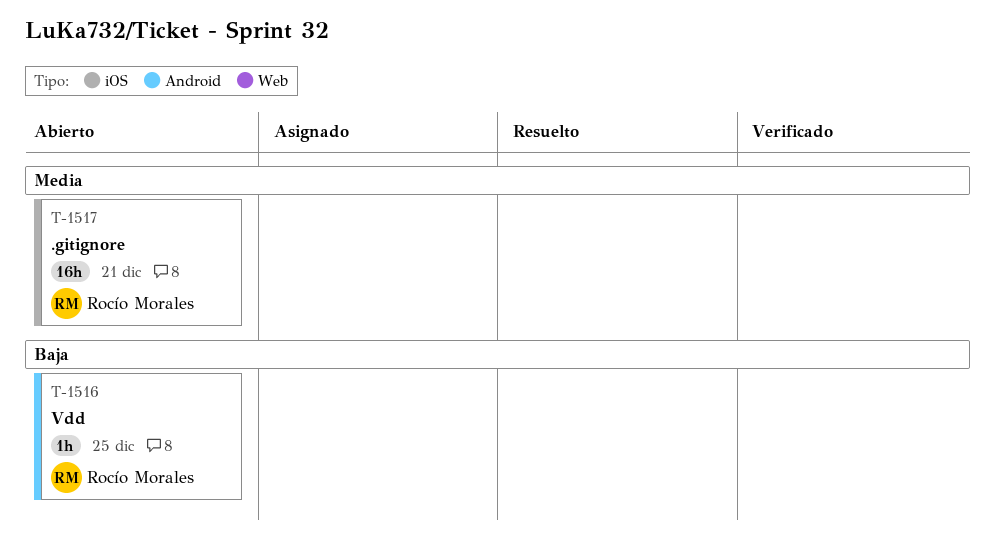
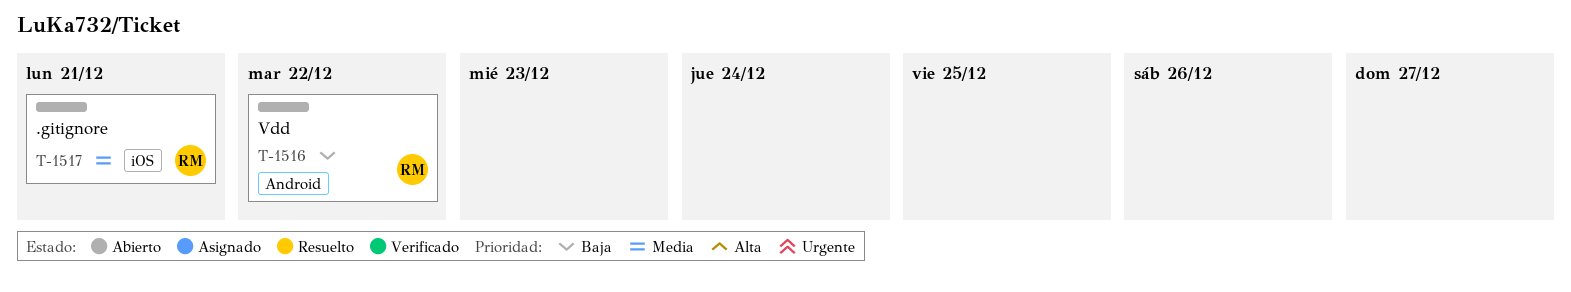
T-1516, due: Dec 25 -> Dec 22

